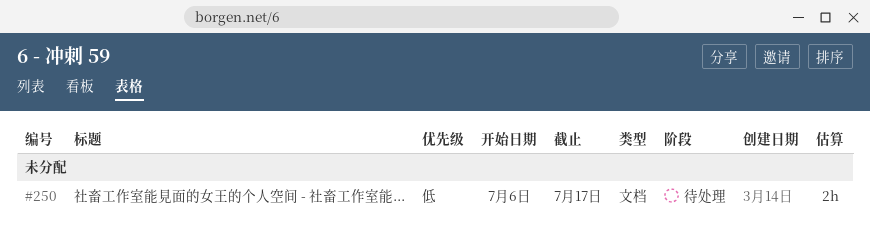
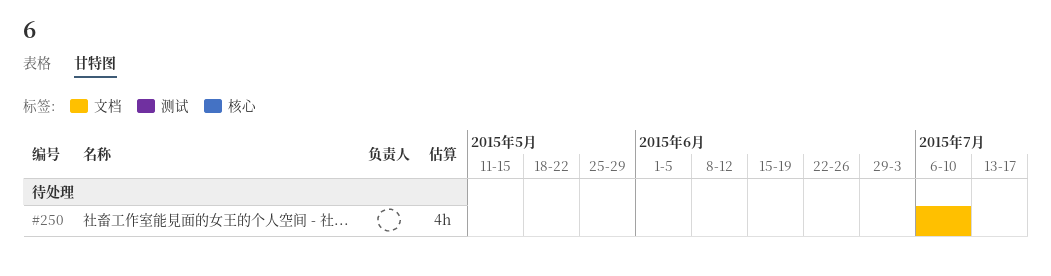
#250, estimate: 2h -> 4h
#250, due: Jul 17 -> Jul 10

